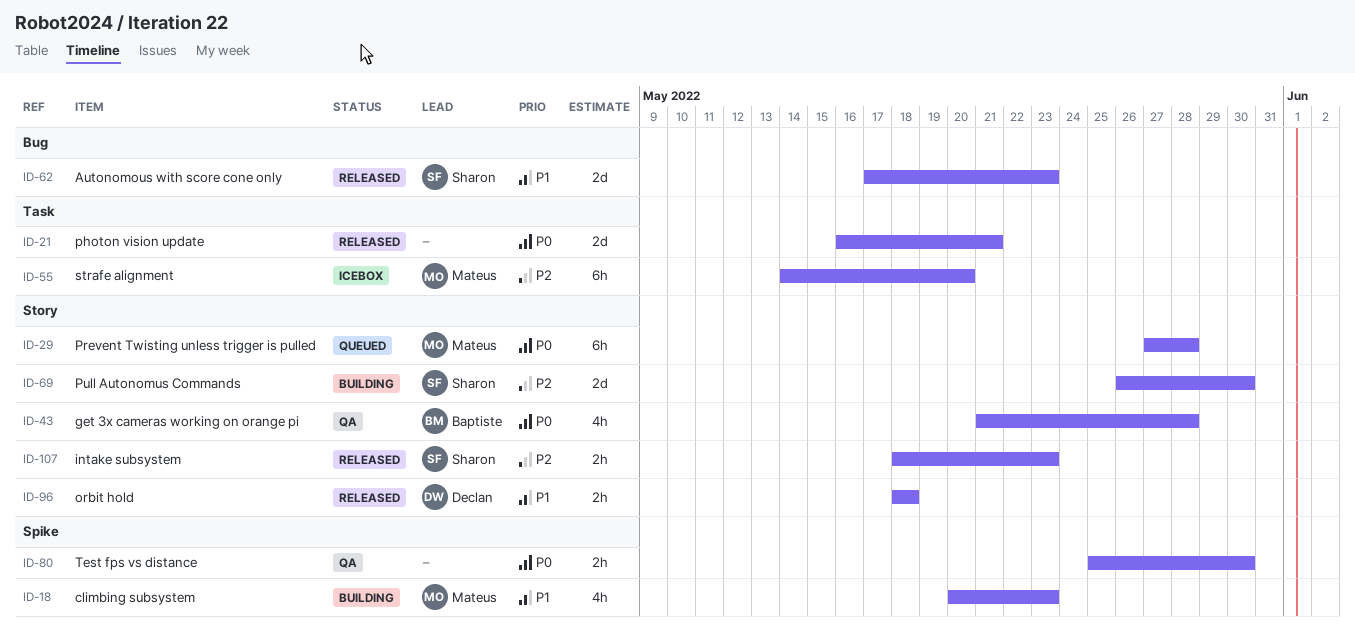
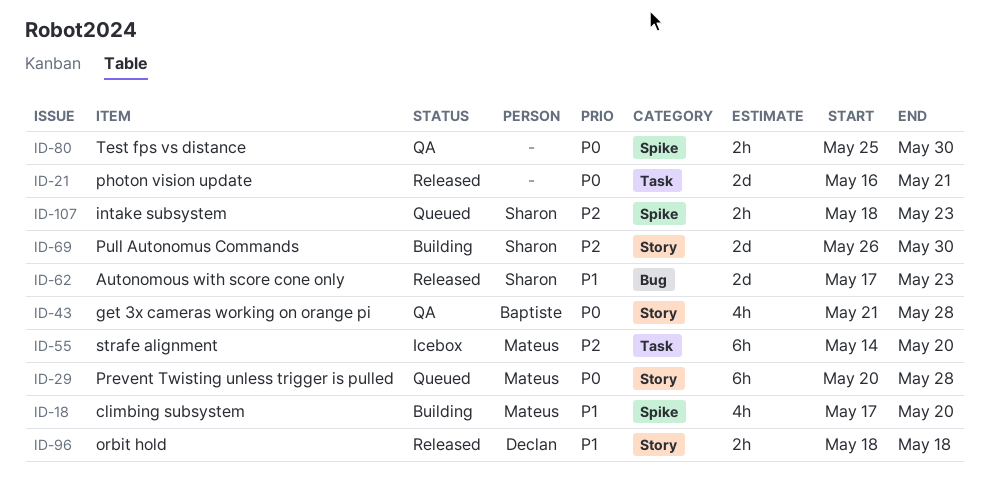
ID-18, start: May 20 -> May 17
ID-18, due: May 23 -> May 20
ID-29, start: May 27 -> May 20
ID-107, status: Released -> Queued
ID-107, label: Story -> Spike

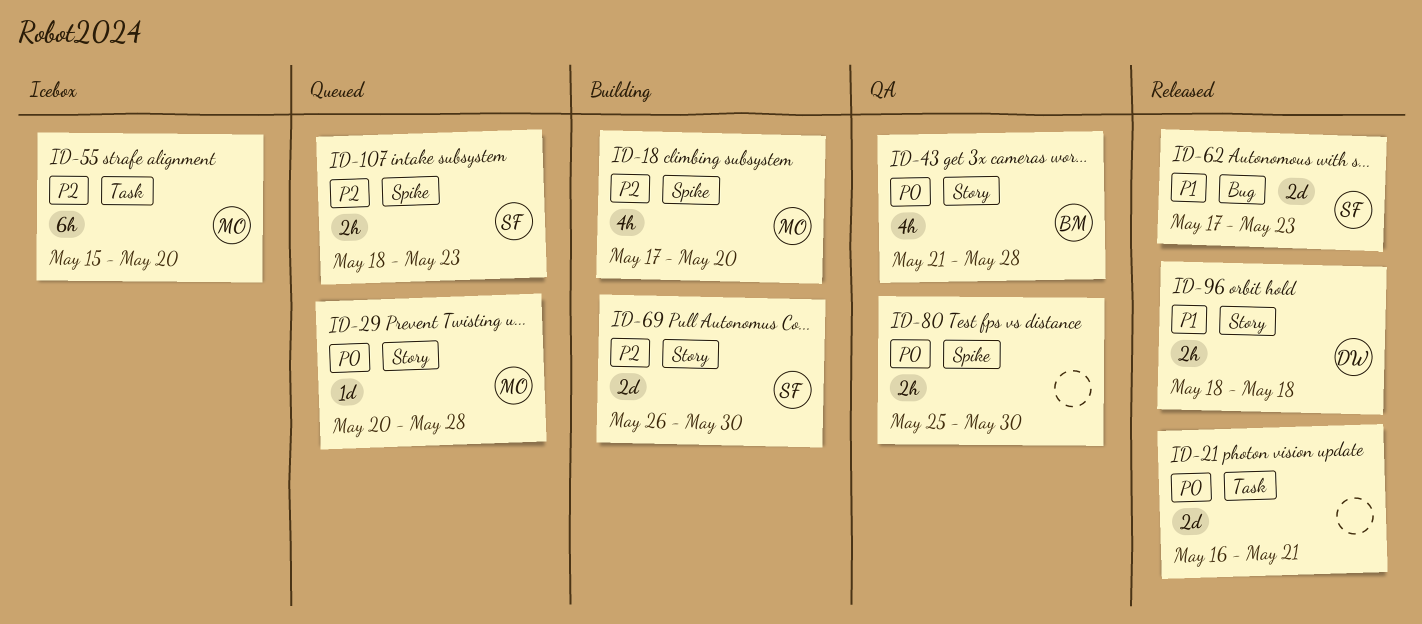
ID-18, priority: P1 -> P2
ID-29, estimate: 6h -> 1d
ID-55, start: May 14 -> May 15

